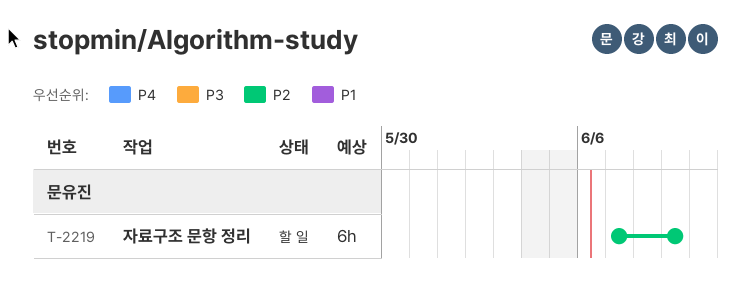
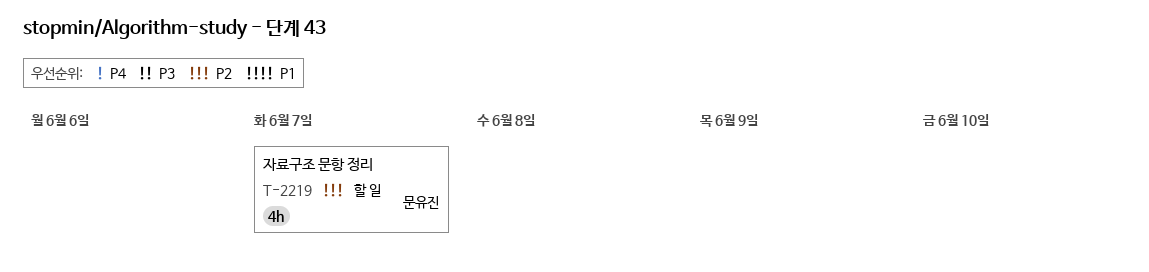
T-2219, estimate: 6h -> 4h
T-2219, due: Jun 9 -> Jun 7

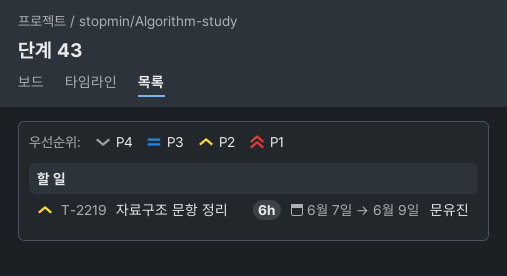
T-2219, estimate: 4h -> 6h
T-2219, due: Jun 7 -> Jun 9

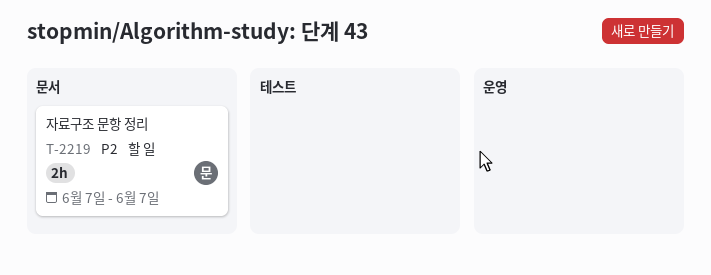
T-2219, estimate: 6h -> 2h
T-2219, due: Jun 9 -> Jun 7

